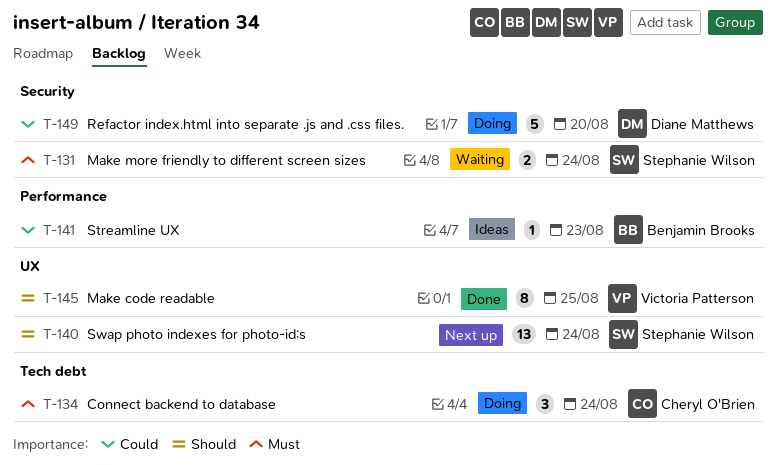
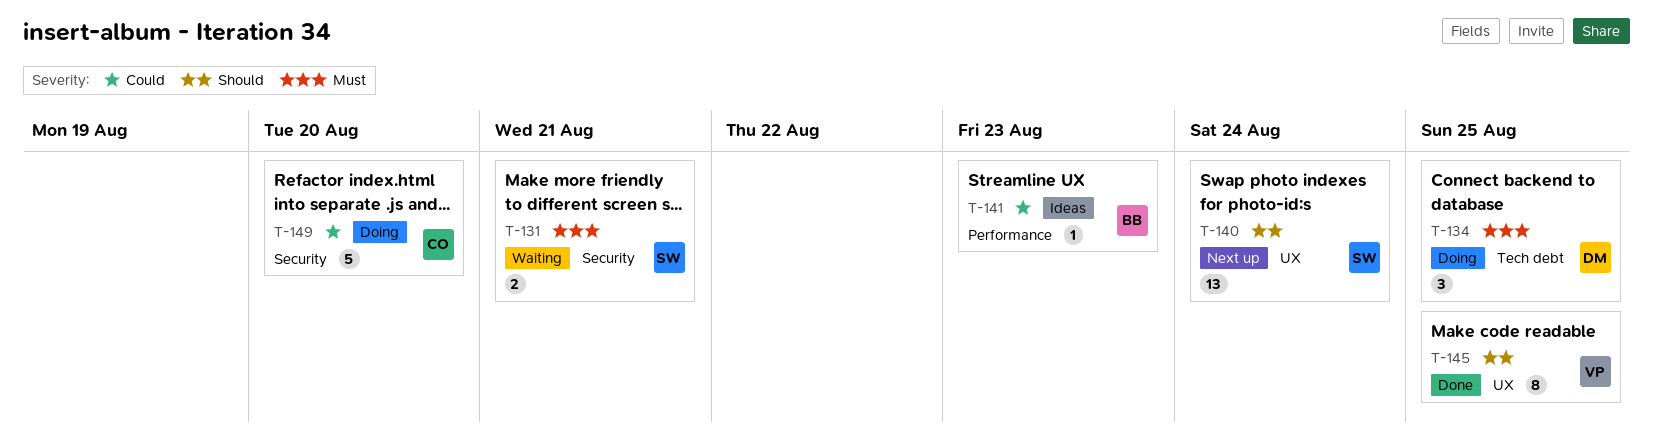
T-131, due: Aug 24 -> Aug 21
T-134, owner: Cheryl O'Brien -> Diane Matthews
T-134, due: Aug 24 -> Aug 25
T-149, owner: Diane Matthews -> Cheryl O'Brien

